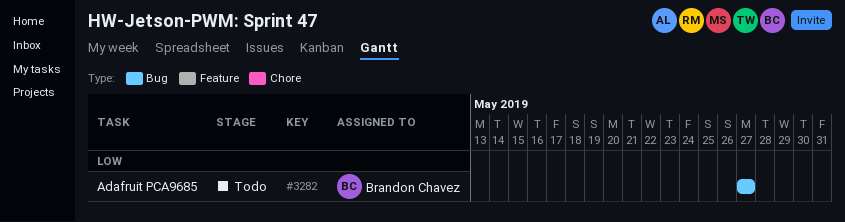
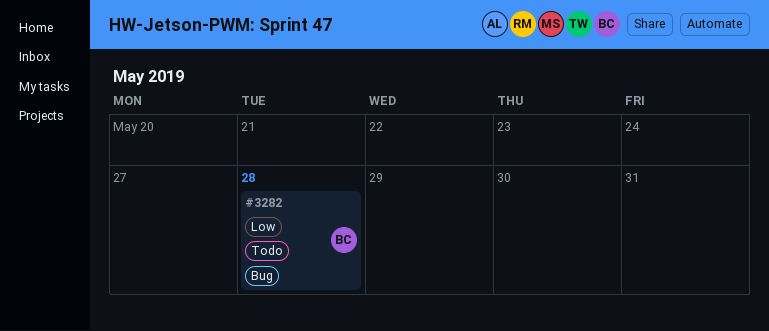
#3282, due: May 27 -> May 28

